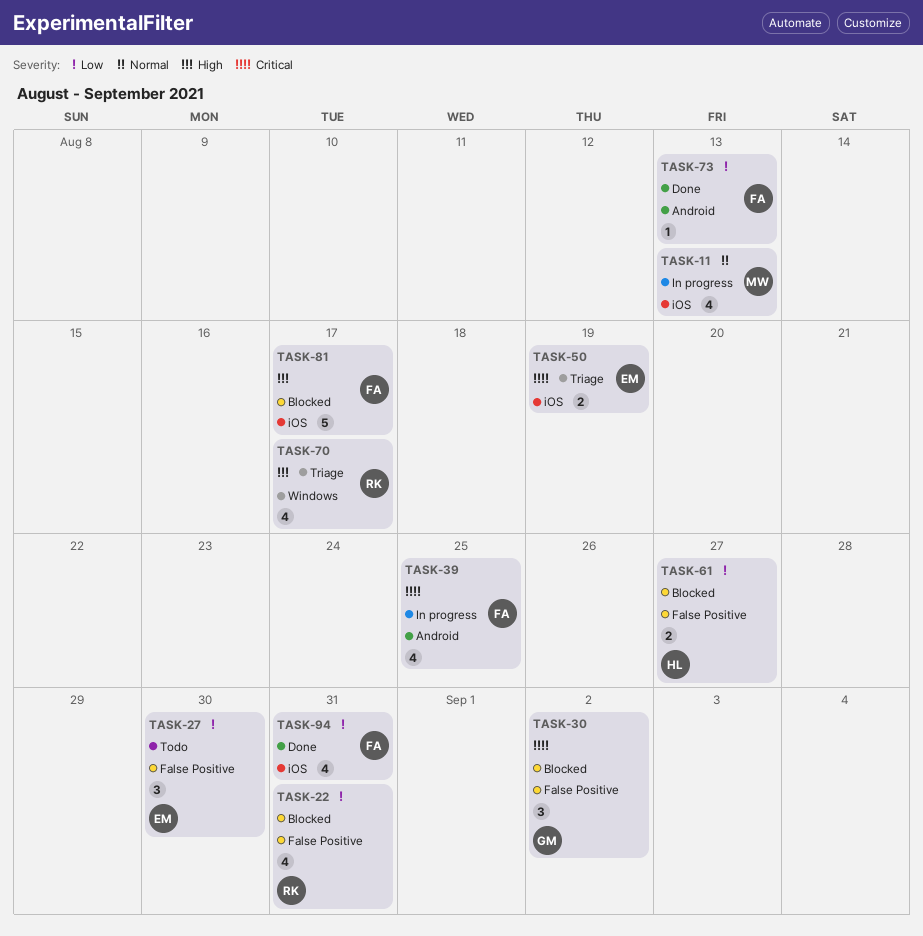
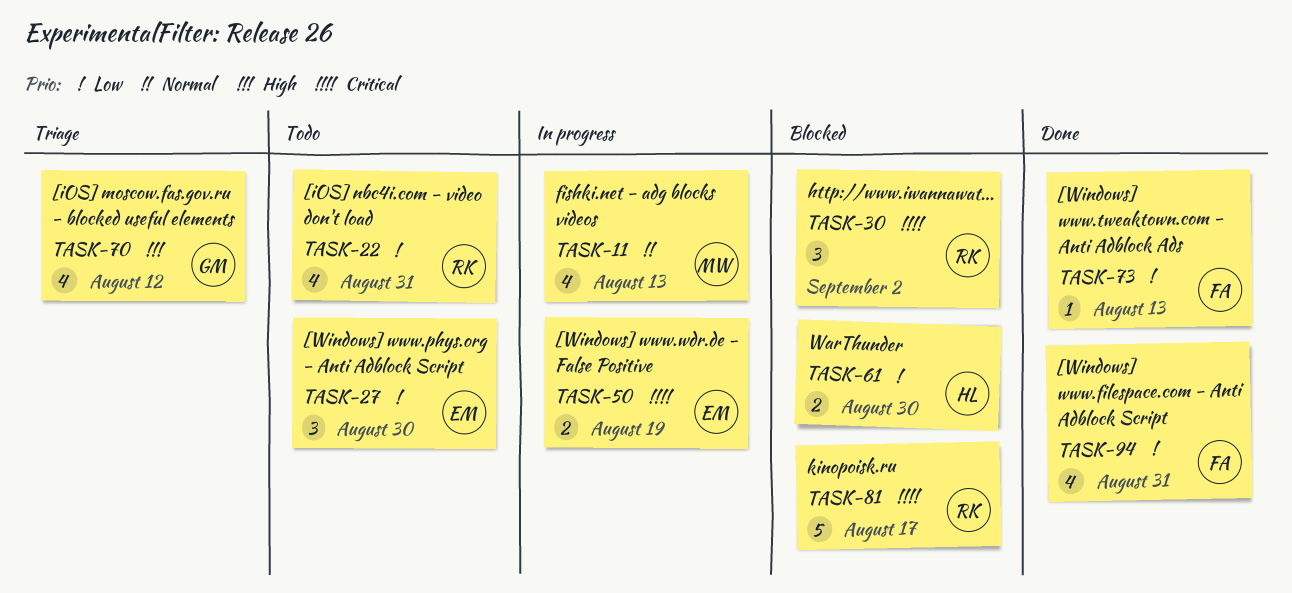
TASK-22, status: Blocked -> Todo
TASK-30, owner: GM -> RK
TASK-39: present -> none
TASK-50, status: Triage -> In progress
TASK-61, due: Aug 27 -> Aug 30
TASK-70, owner: RK -> GM
TASK-70, due: Aug 17 -> Aug 12
TASK-81, owner: FA -> RK
TASK-81, priority: High -> Critical

